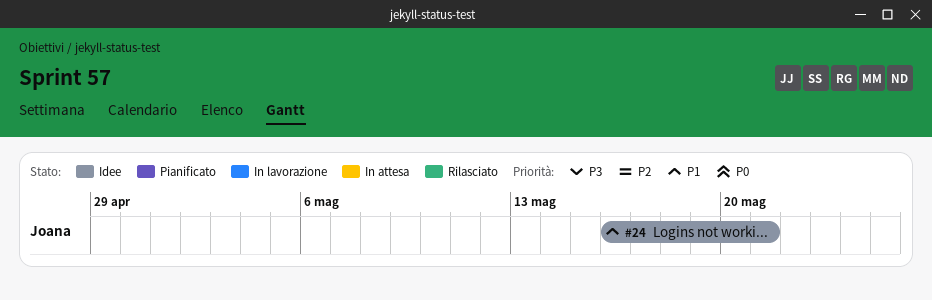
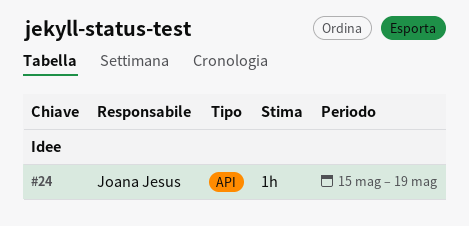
#24, start: May 16 -> May 15
#24, due: May 21 -> May 19

